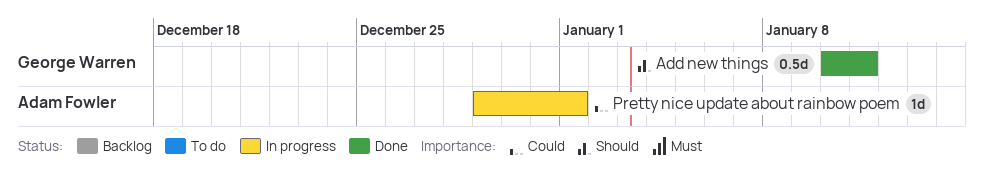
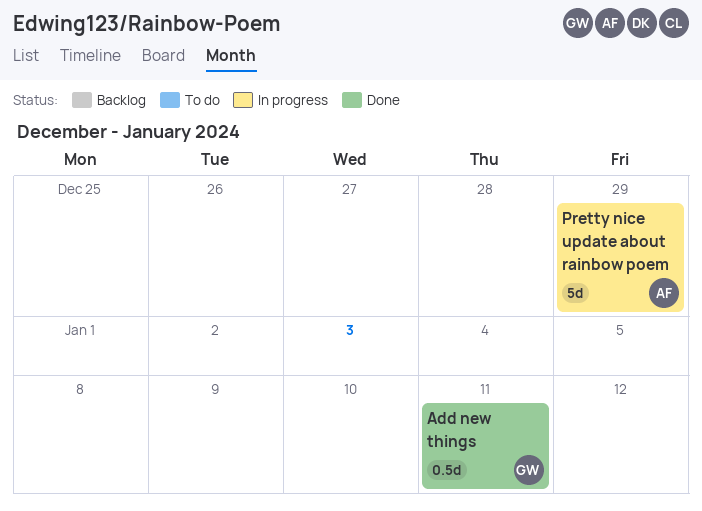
Pretty nice update about rainbow poem, estimate: 1d -> 5d
Pretty nice update about rainbow poem, due: Jan 1 -> Dec 29

